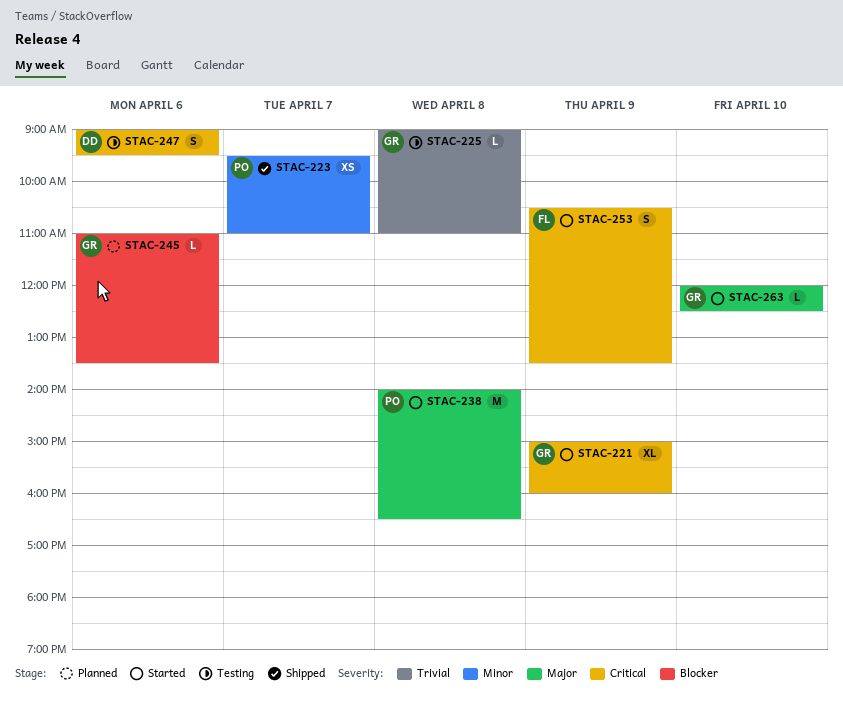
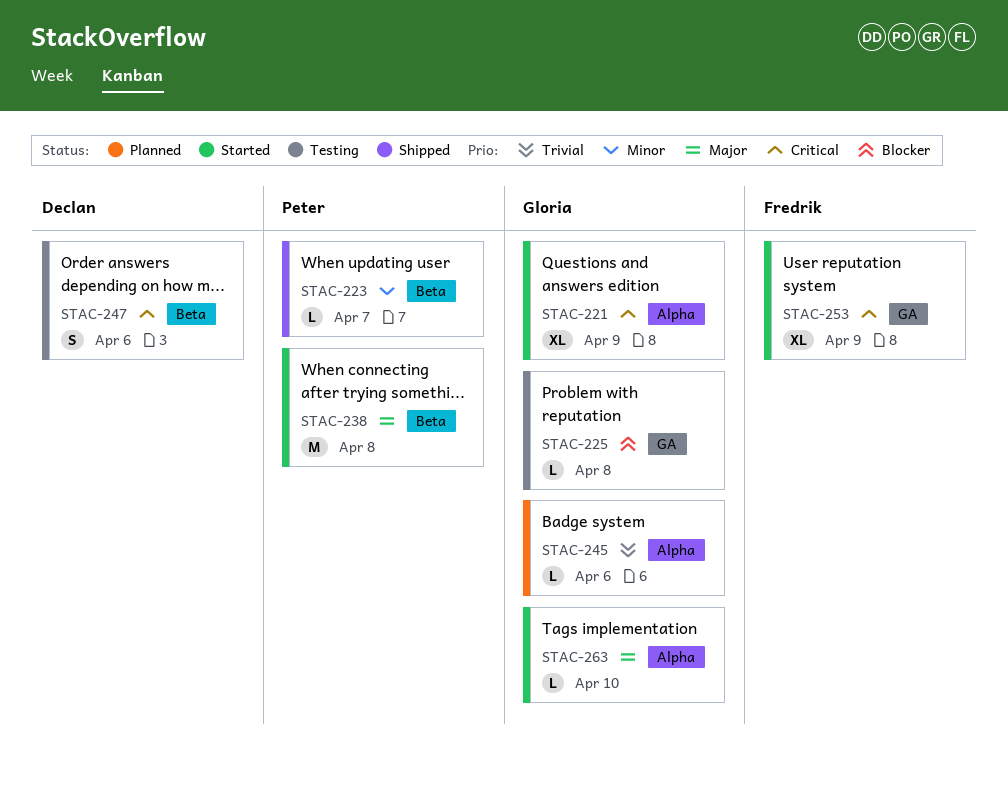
STAC-223, estimate: XS -> L
STAC-225, priority: Trivial -> Blocker
STAC-245, priority: Blocker -> Trivial
STAC-253, estimate: S -> XL

